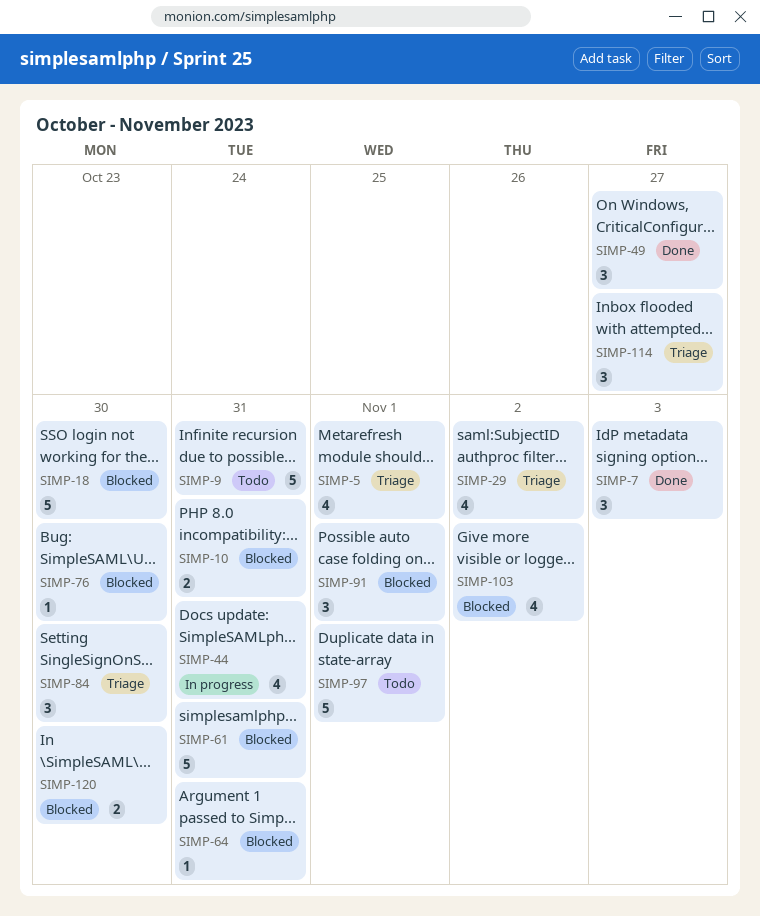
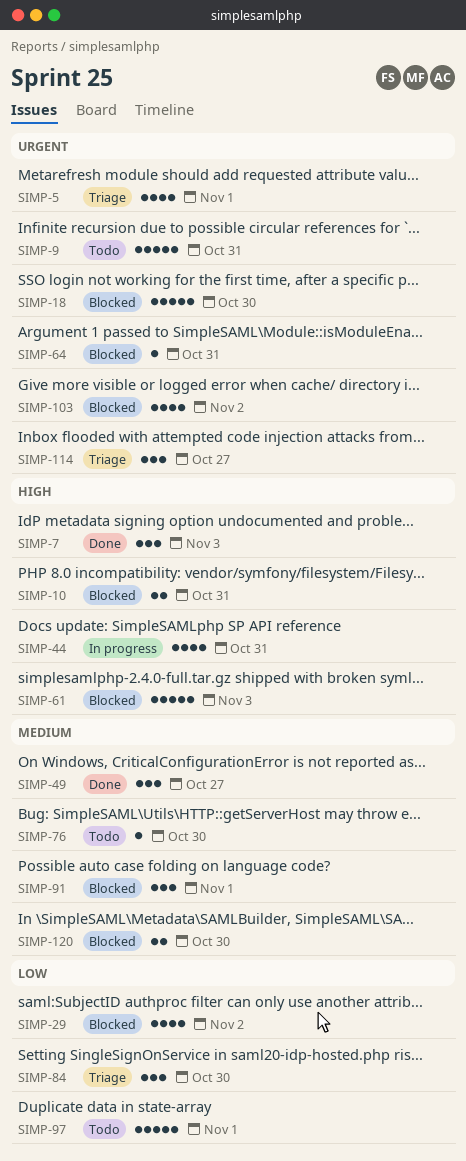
SIMP-29, status: Triage -> Blocked
SIMP-61, due: Oct 31 -> Nov 3
SIMP-76, status: Blocked -> Todo

